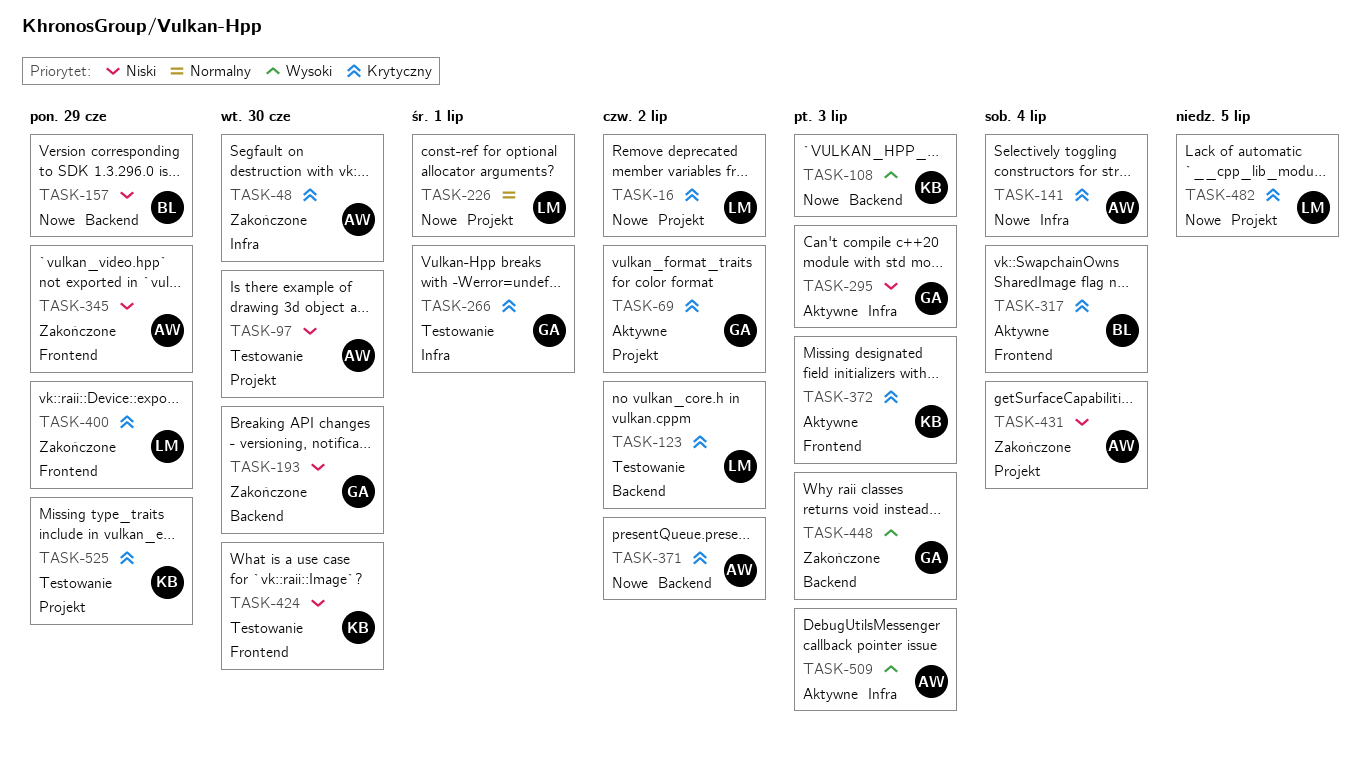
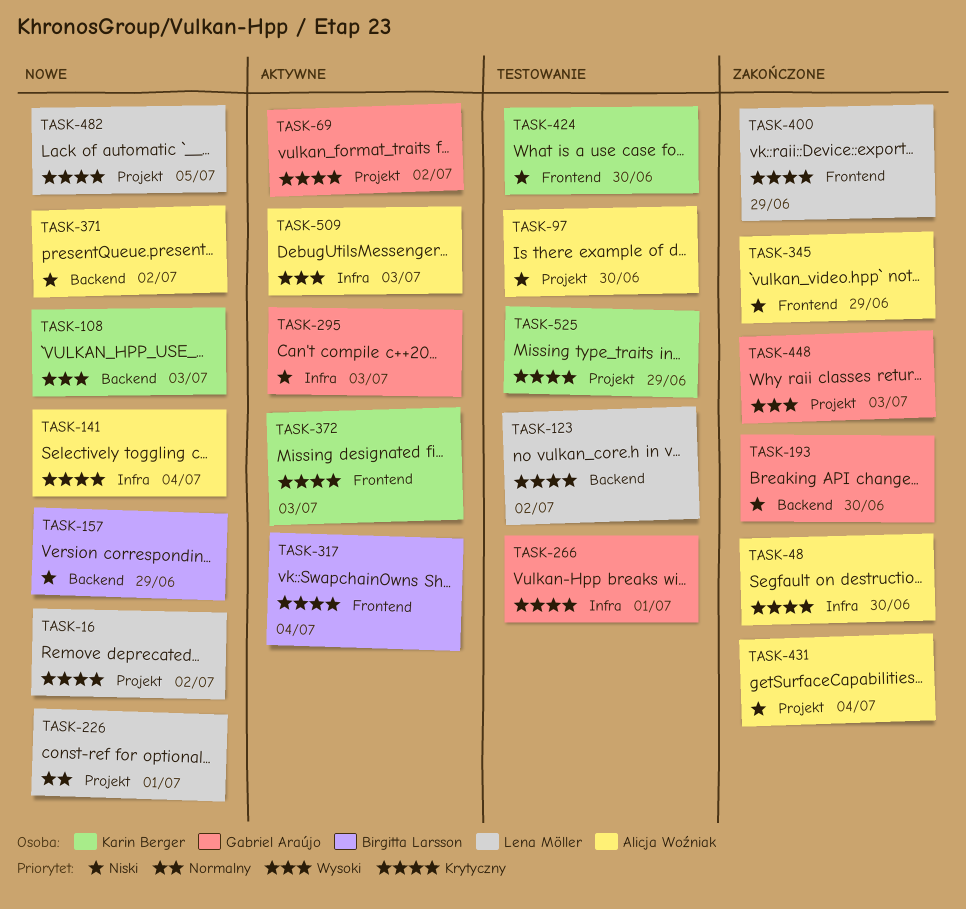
TASK-371, priority: Krytyczny -> Niski
TASK-448, label: Backend -> Projekt

